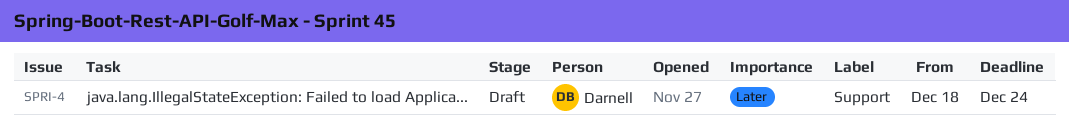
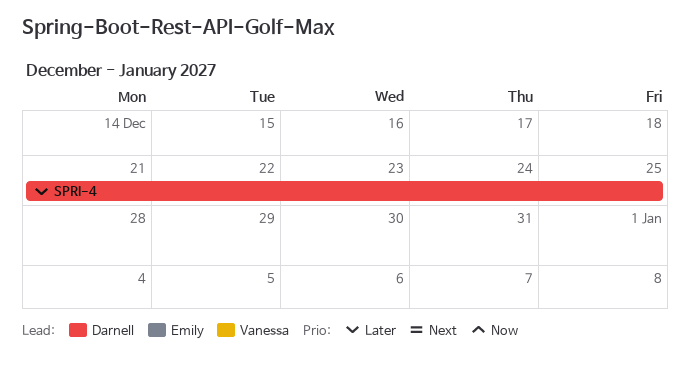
SPRI-4, start: Dec 18 -> Dec 21
SPRI-4, due: Dec 24 -> Dec 25

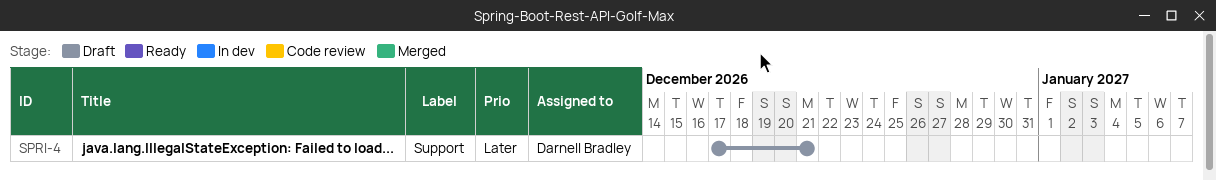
SPRI-4, start: Dec 21 -> Dec 17
SPRI-4, due: Dec 25 -> Dec 21

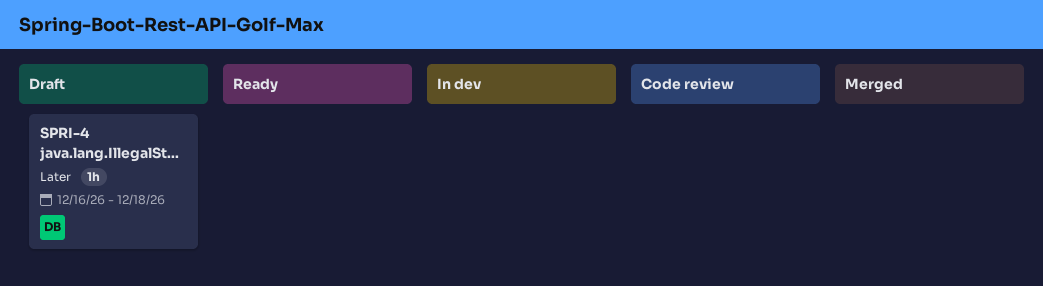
SPRI-4, start: Dec 17 -> Dec 16
SPRI-4, due: Dec 21 -> Dec 18

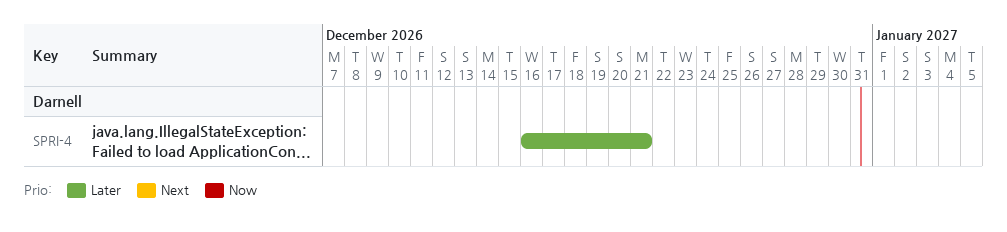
SPRI-4, due: Dec 18 -> Dec 21

